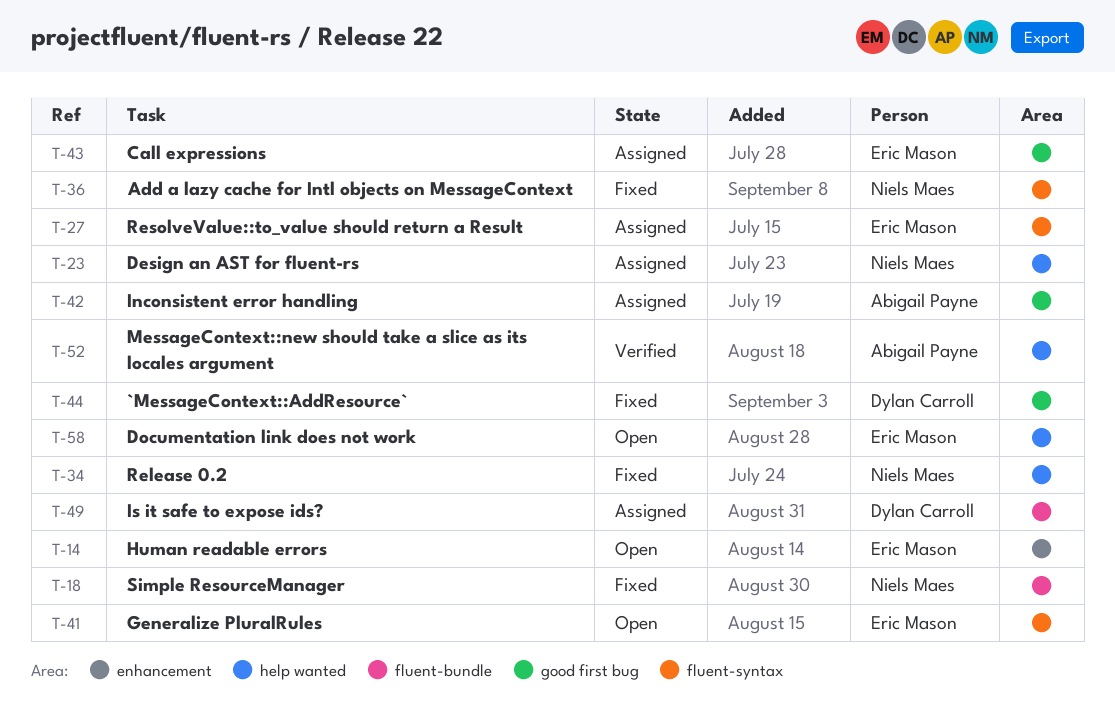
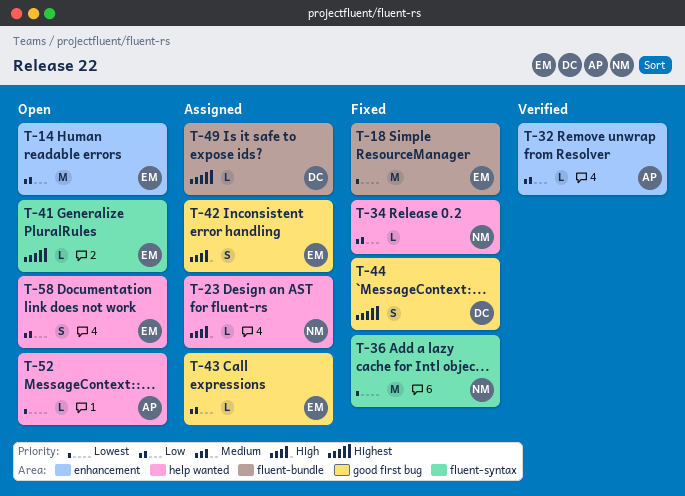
T-18, owner: Niels Maes -> Eric Mason
T-27: present -> none
T-32: none -> present
T-42, owner: Abigail Payne -> Eric Mason
T-52, status: Verified -> Open

